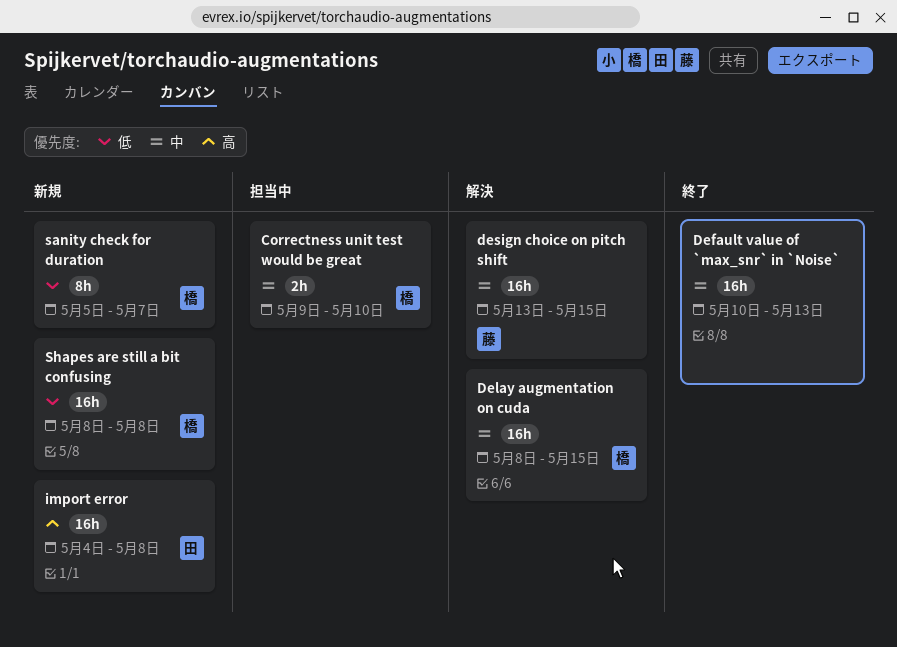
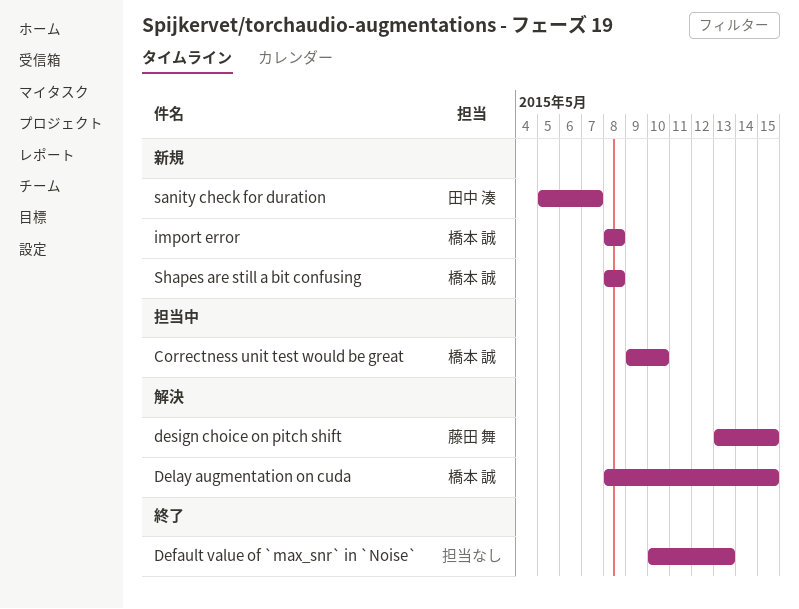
import error, owner: 田中 湊 -> 橋本 誠
import error, start: May 4 -> May 8
sanity check for duration, owner: 橋本 誠 -> 田中 湊

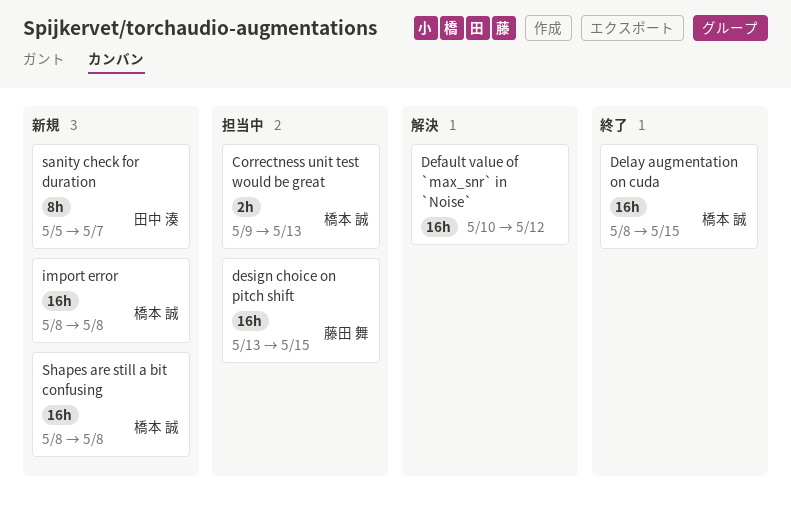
Correctness unit test would be great, due: May 10 -> May 13
Default value of `max_snr` in `Noise`, status: 終了 -> 解決
Default value of `max_snr` in `Noise`, due: May 13 -> May 12
Delay augmentation on cuda, status: 解決 -> 終了
design choice on pitch shift, status: 解決 -> 担当中

